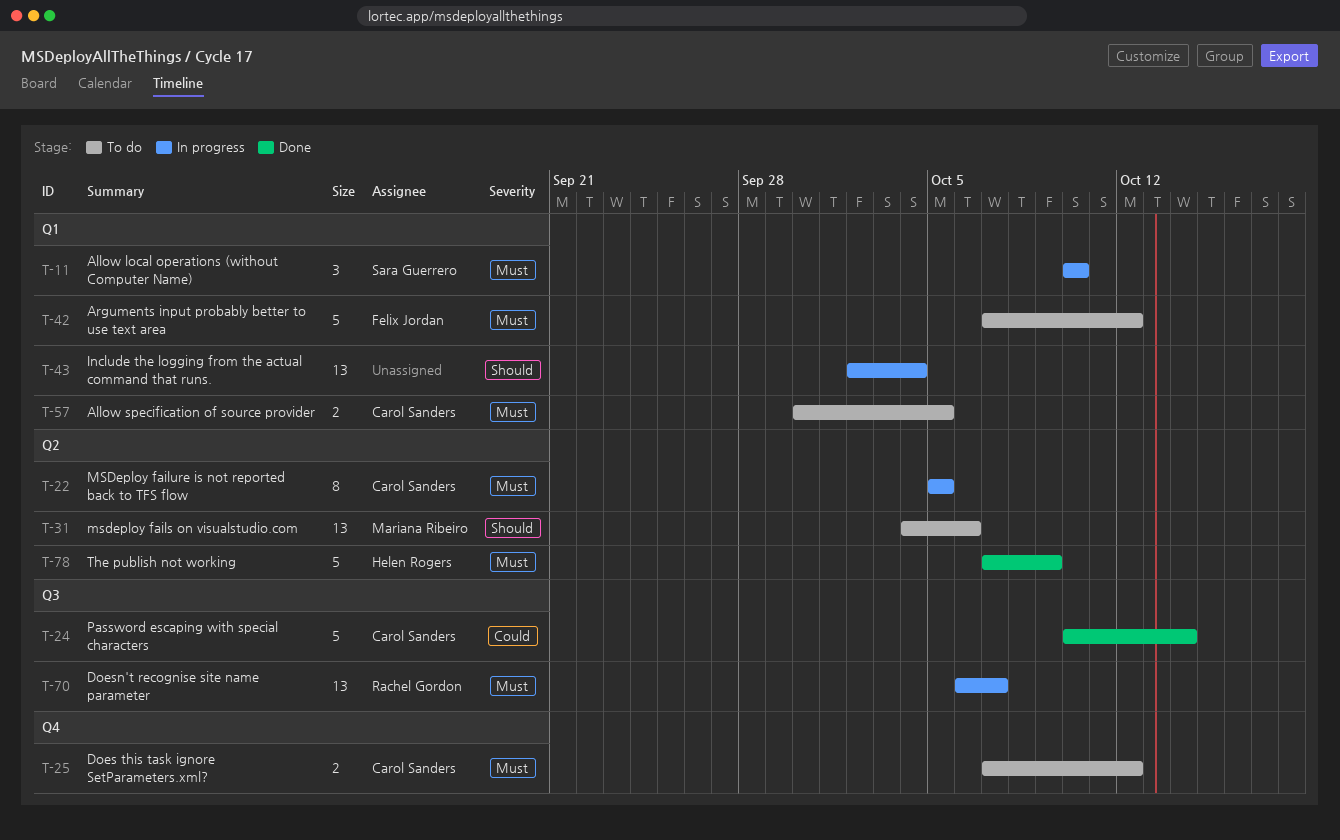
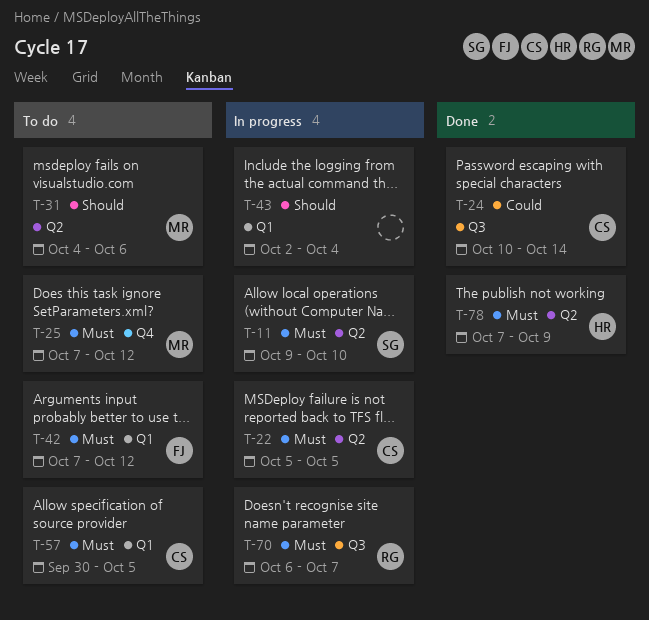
T-11, label: Q1 -> Q2
T-11, start: Oct 10 -> Oct 9
T-25, owner: Carol Sanders -> Mariana Ribeiro

